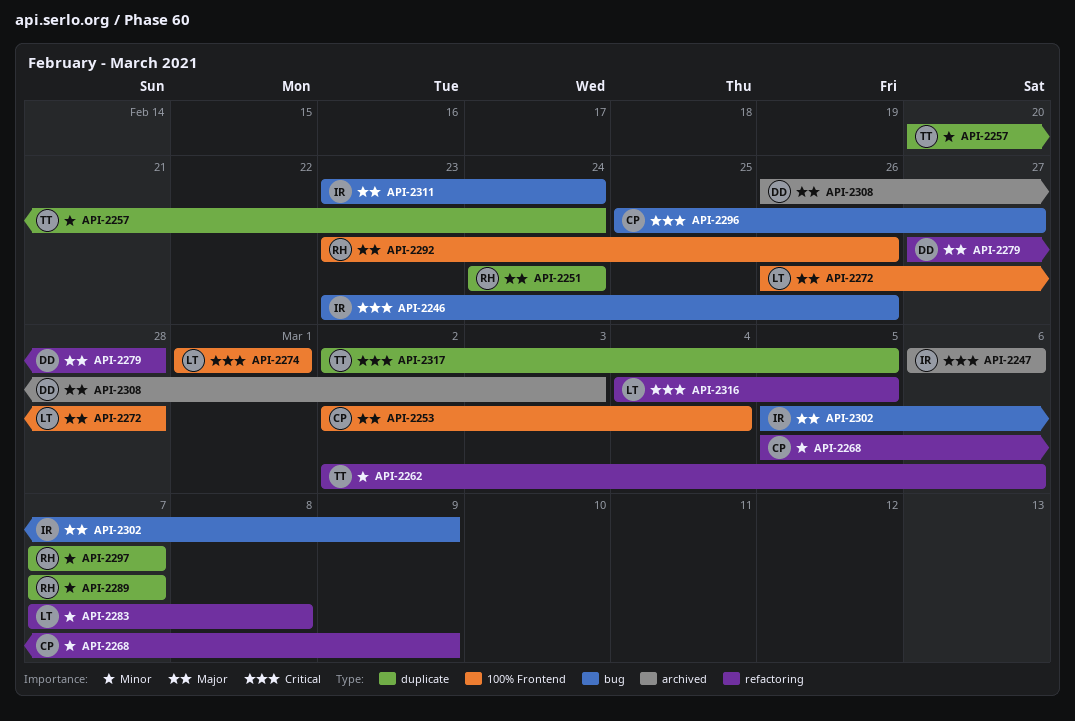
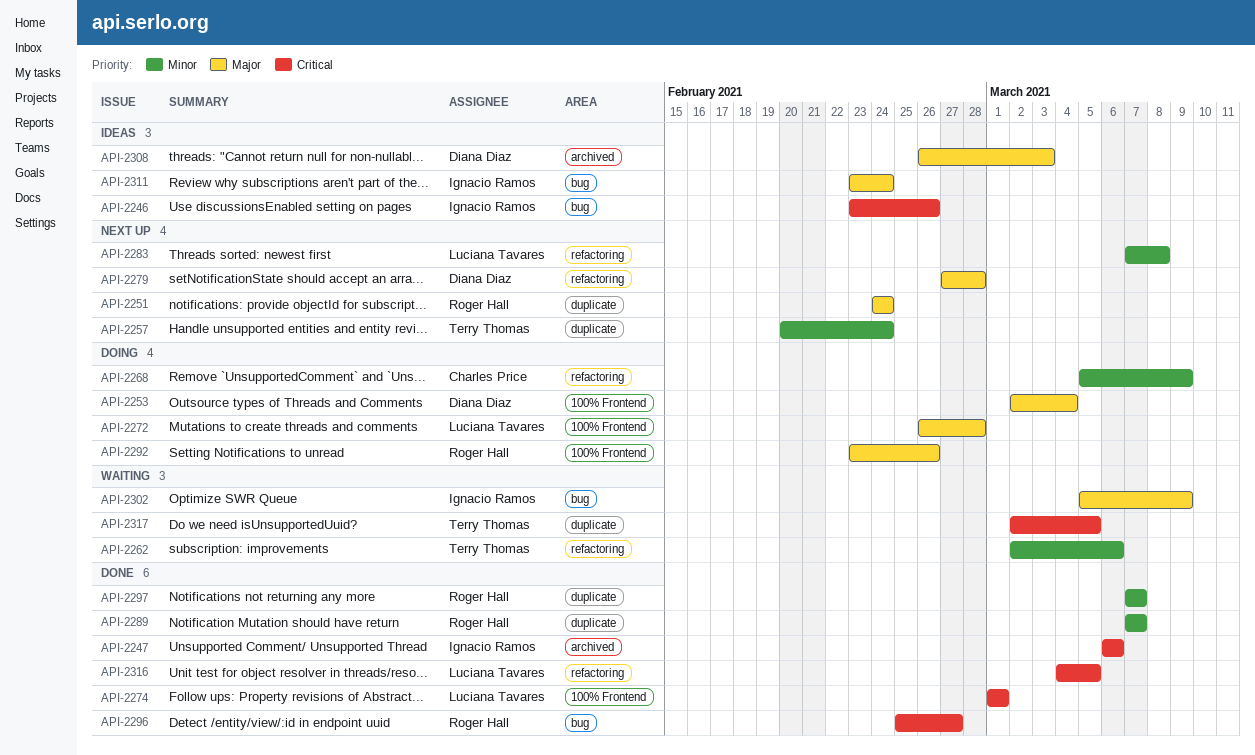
API-2253, owner: Charles Price -> Diana Diaz
API-2296, owner: Charles Price -> Roger Hall

